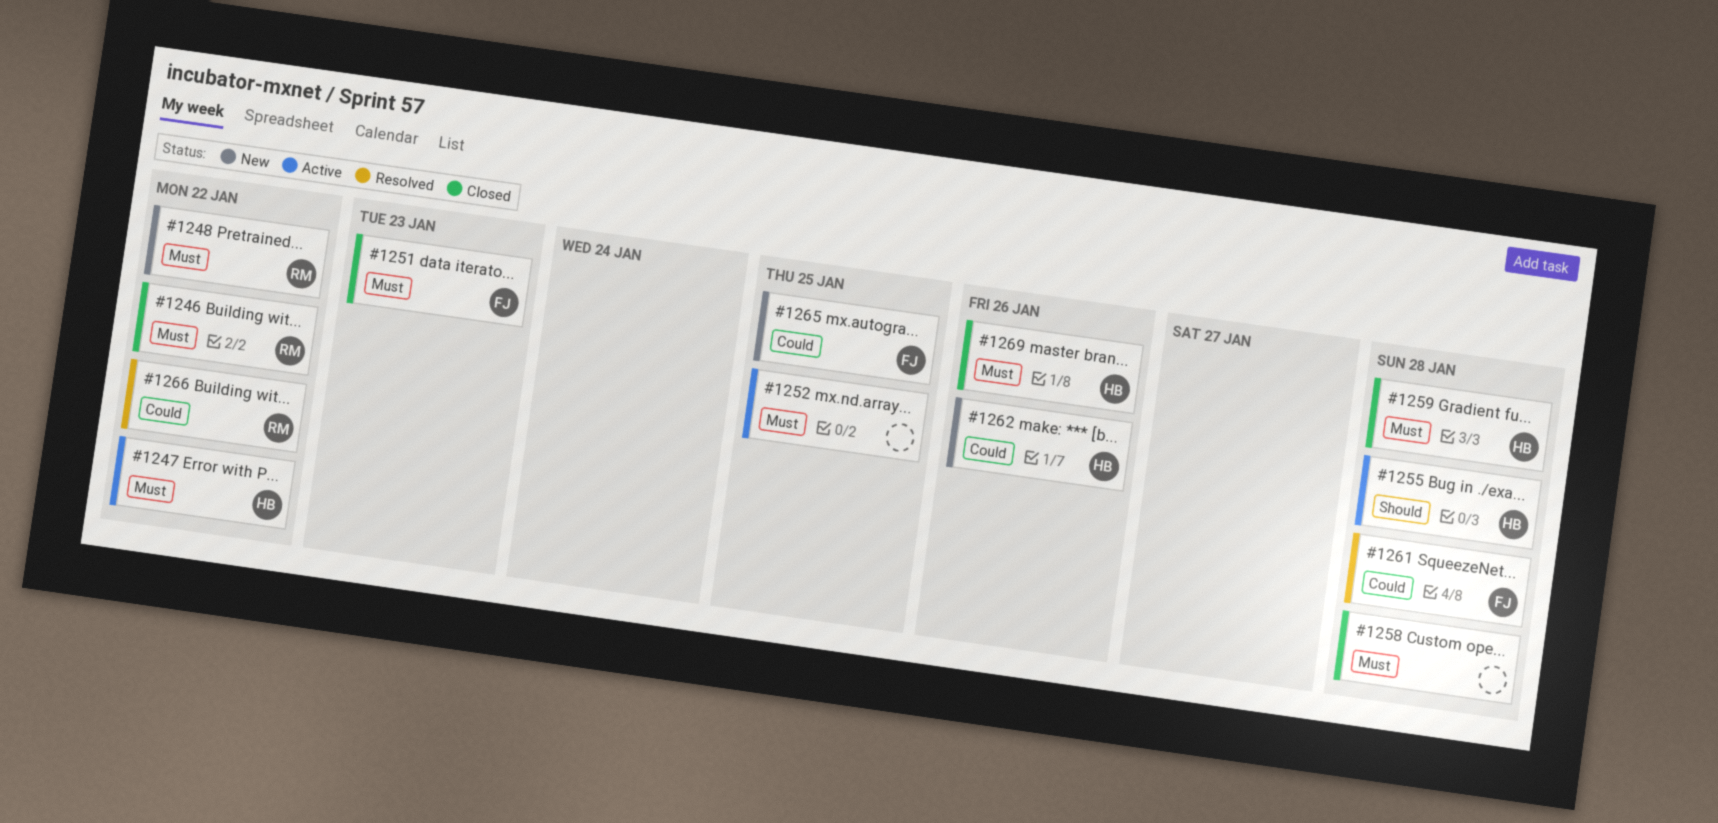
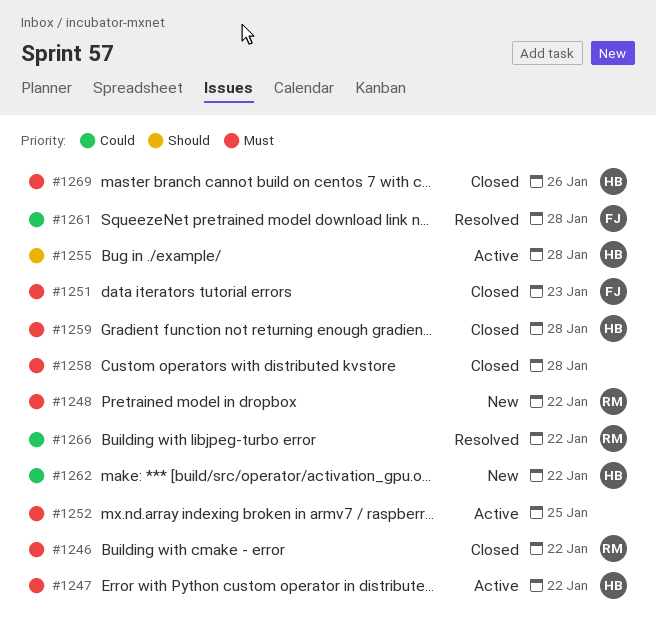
#1262, due: Jan 26 -> Jan 22
#1265: present -> none

